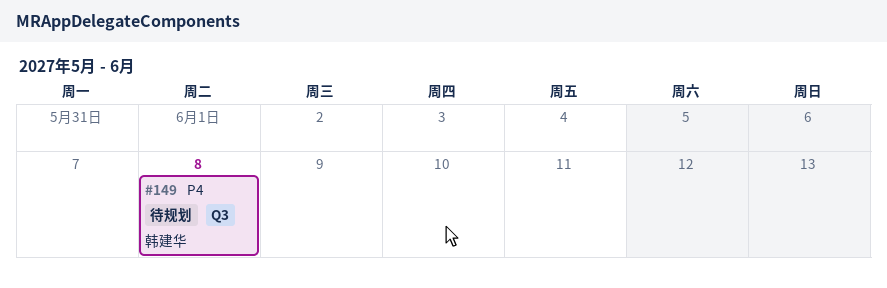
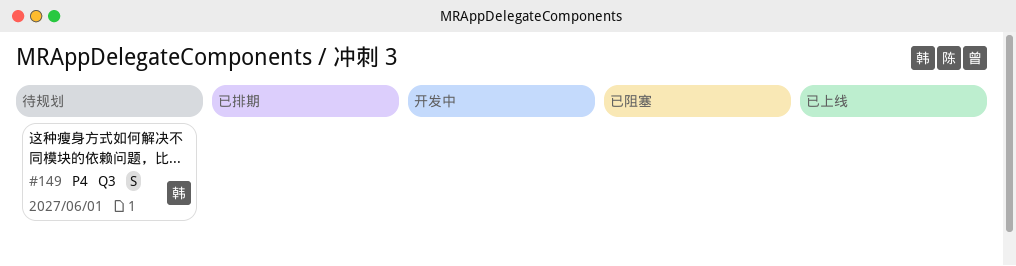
#149, due: Jun 8 -> Jun 1

